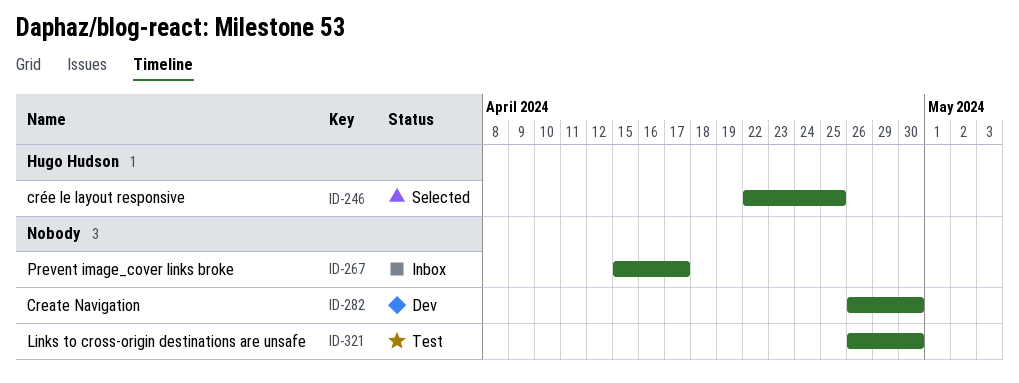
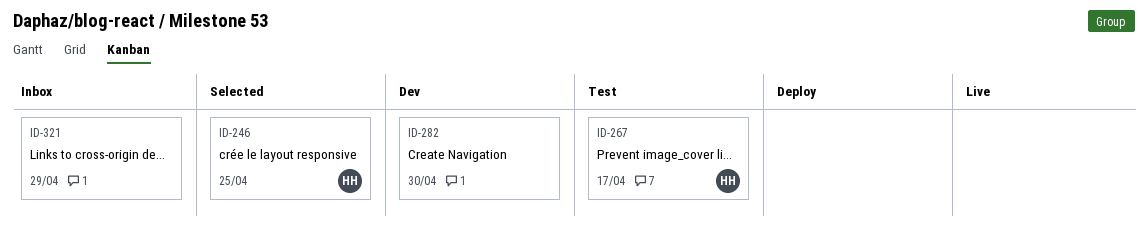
ID-267, status: Inbox -> Test
ID-267, owner: none -> Hugo Hudson
ID-321, status: Test -> Inbox
ID-321, due: Apr 30 -> Apr 29

